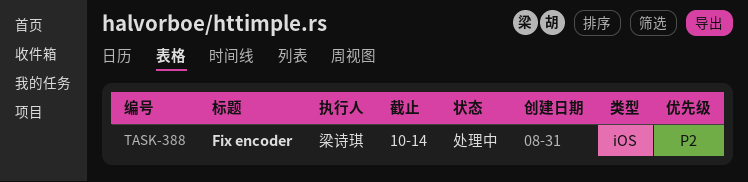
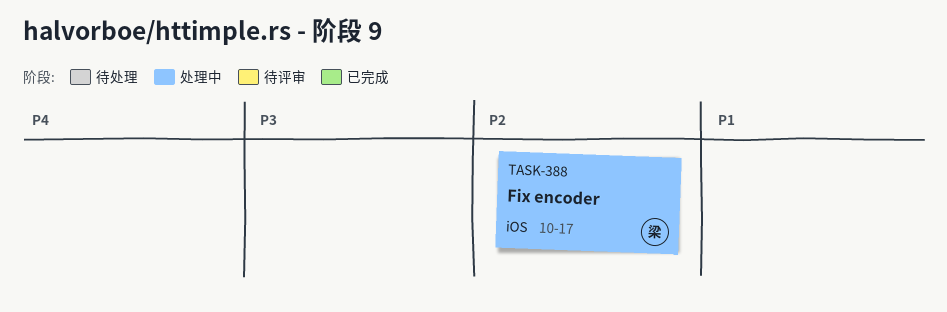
TASK-388, due: Oct 14 -> Oct 17

